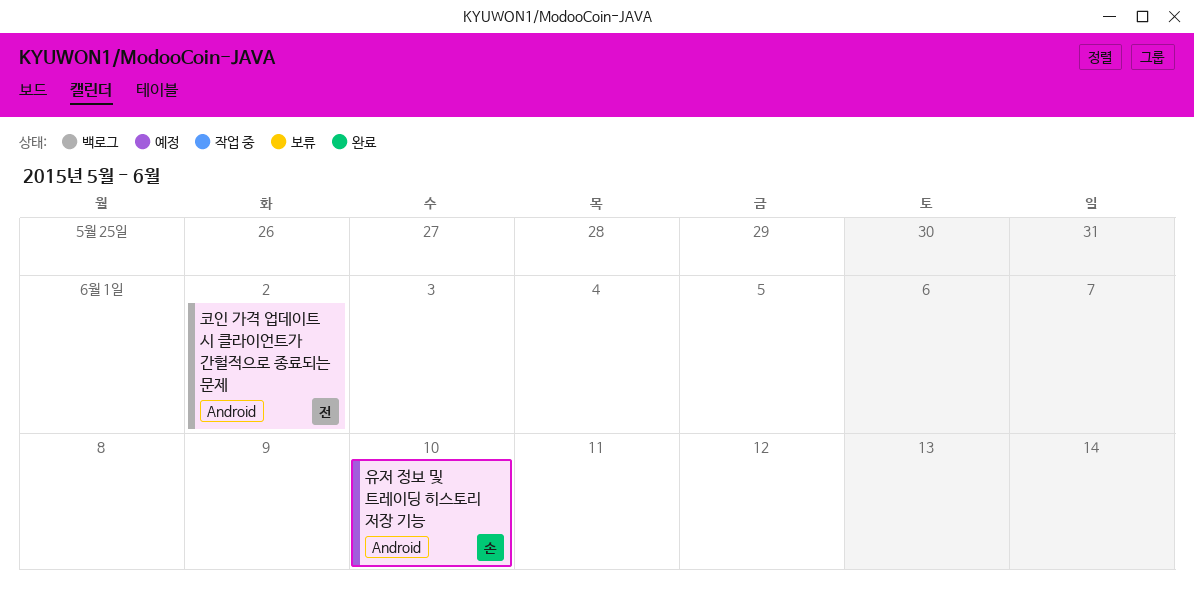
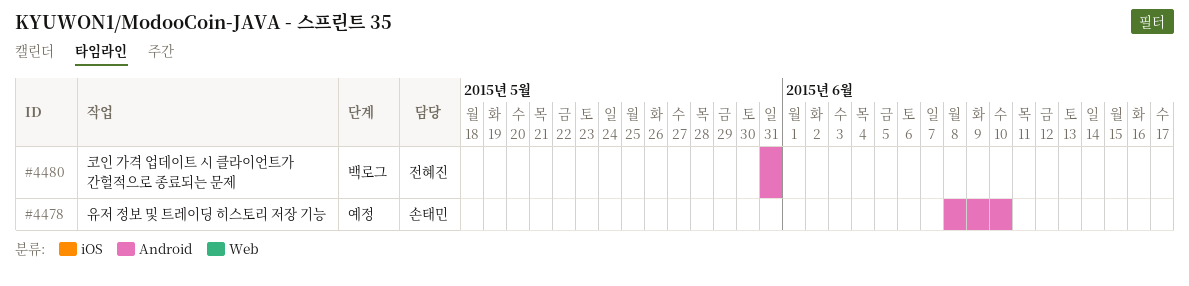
코인 가격 업데이트 시 클라이언트가 간헐적으로 종료되는 문제, due: Jun 2 -> May 31

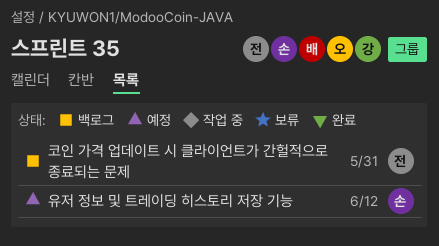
유저 정보 및 트레이딩 히스토리 저장 기능, due: Jun 10 -> Jun 12

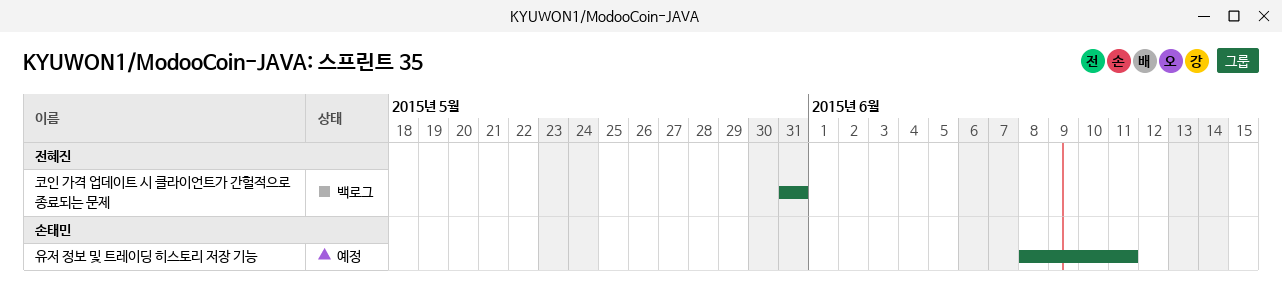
유저 정보 및 트레이딩 히스토리 저장 기능, due: Jun 12 -> Jun 11

